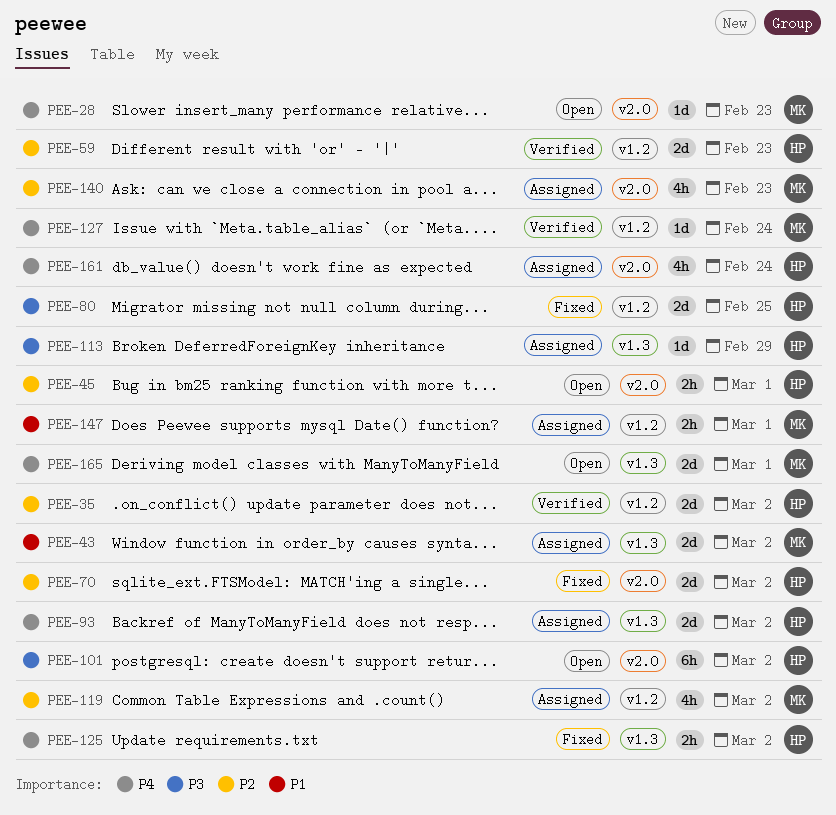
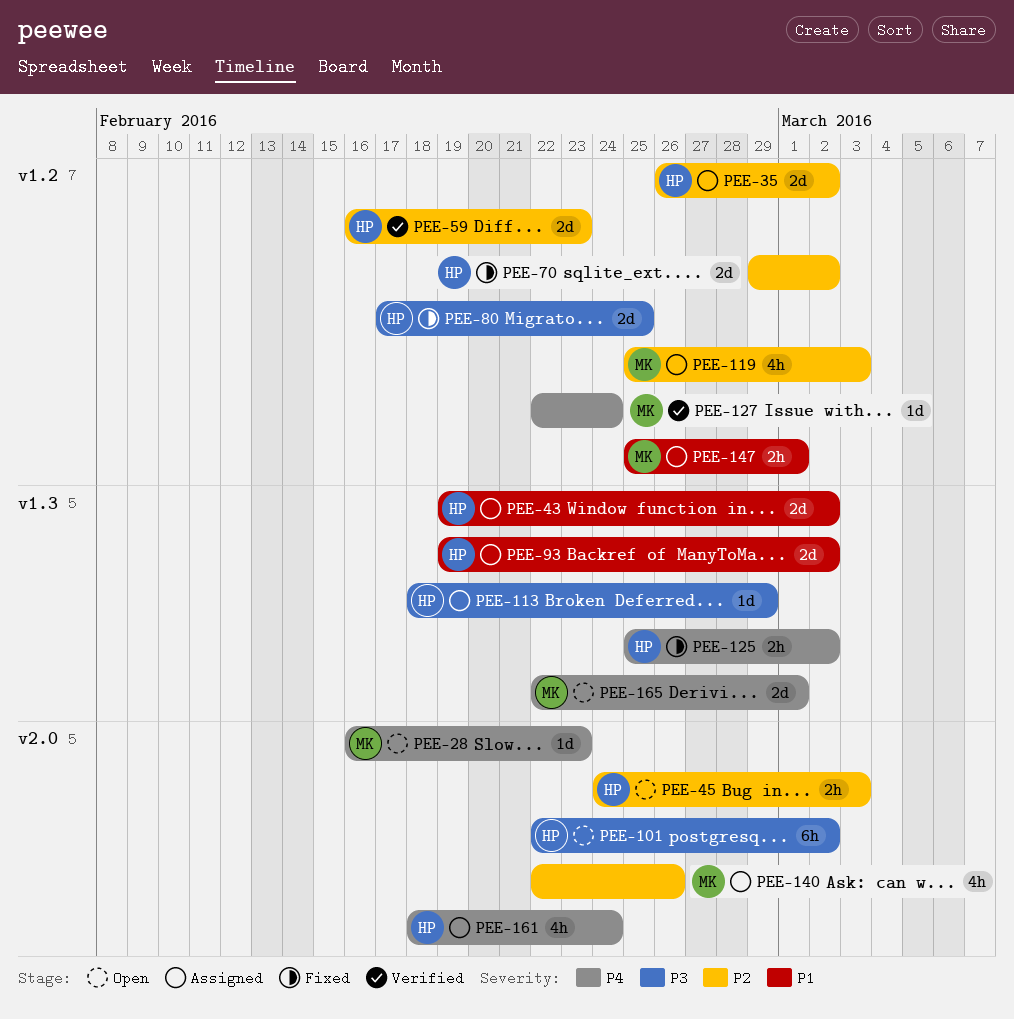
PEE-35, status: Verified -> Assigned
PEE-43, owner: MK -> HP
PEE-45, due: Mar 1 -> Mar 3
PEE-70, label: v2.0 -> v1.2
PEE-93, priority: P4 -> P1
PEE-119, due: Mar 2 -> Mar 3
PEE-140, due: Feb 23 -> Feb 26

